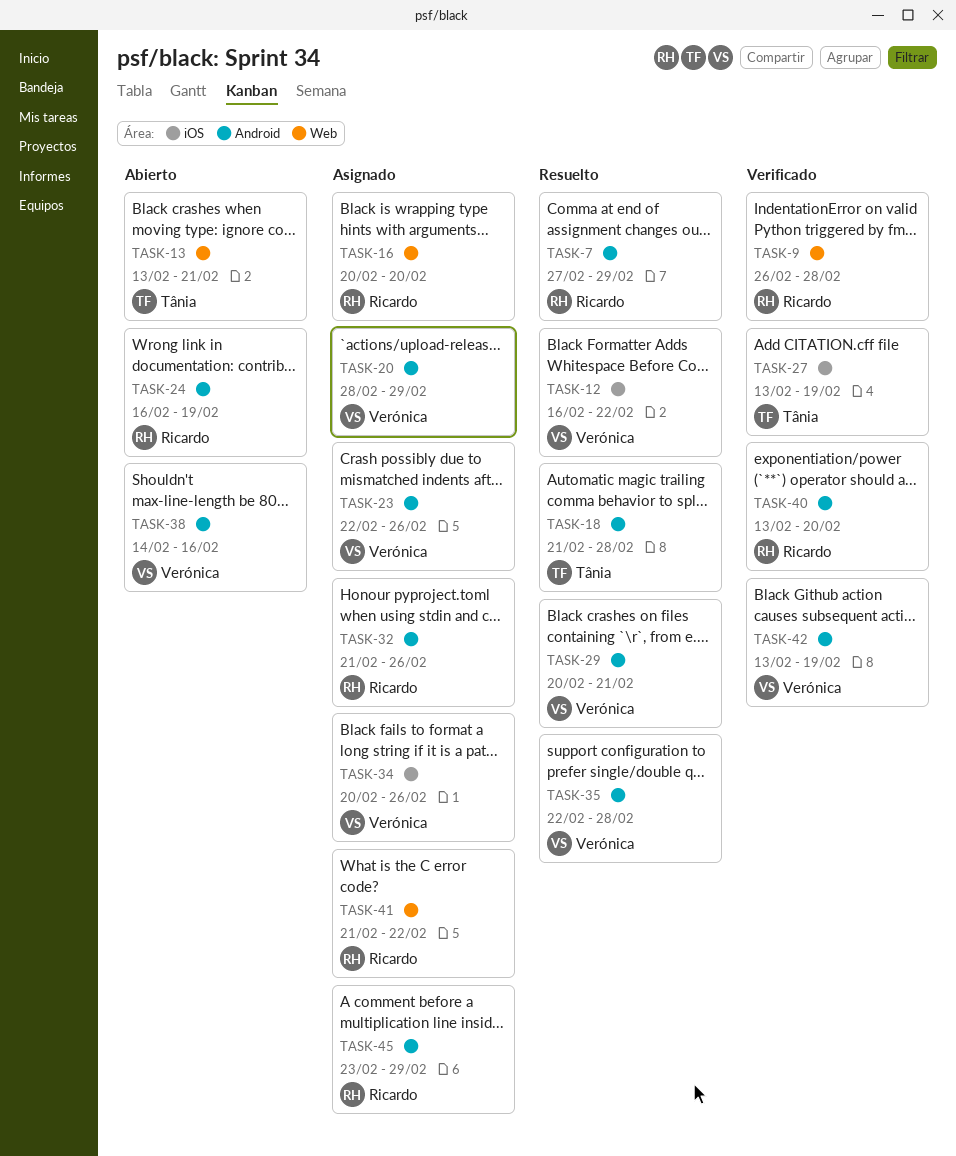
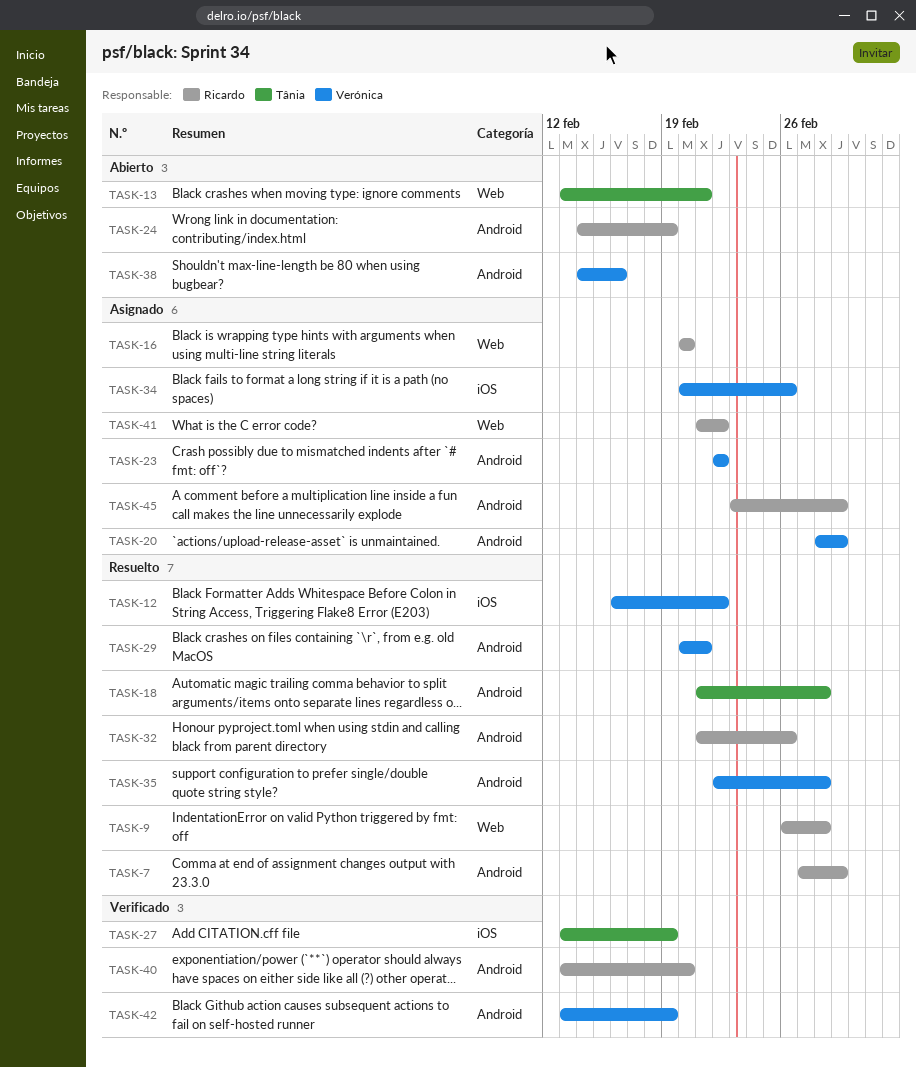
TASK-9, status: Verificado -> Resuelto
TASK-23, due: Feb 26 -> Feb 22
TASK-24, start: Feb 16 -> Feb 14
TASK-32, status: Asignado -> Resuelto

